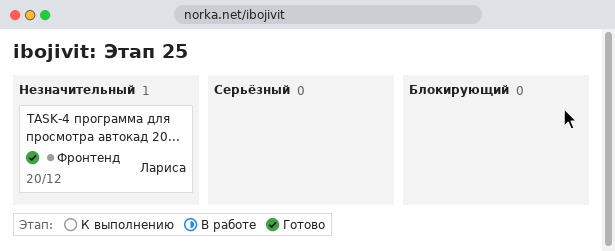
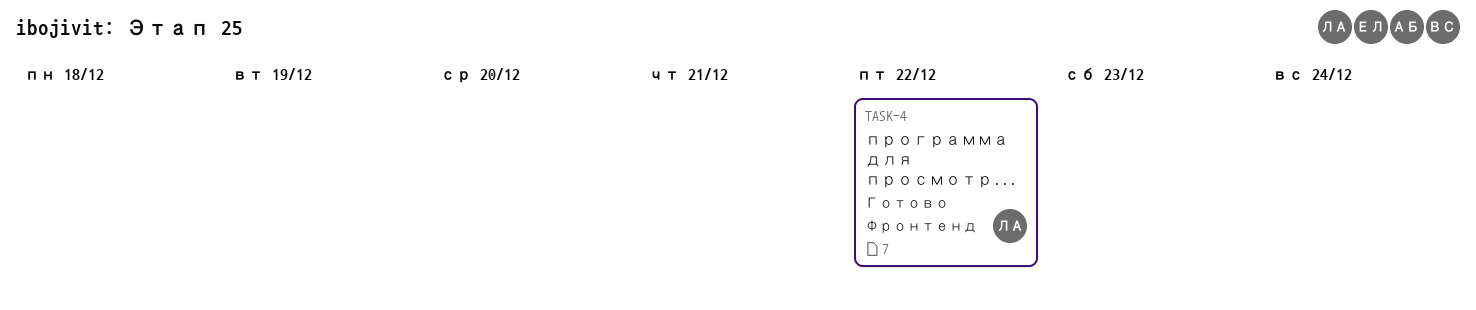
TASK-4, due: Dec 20 -> Dec 22

